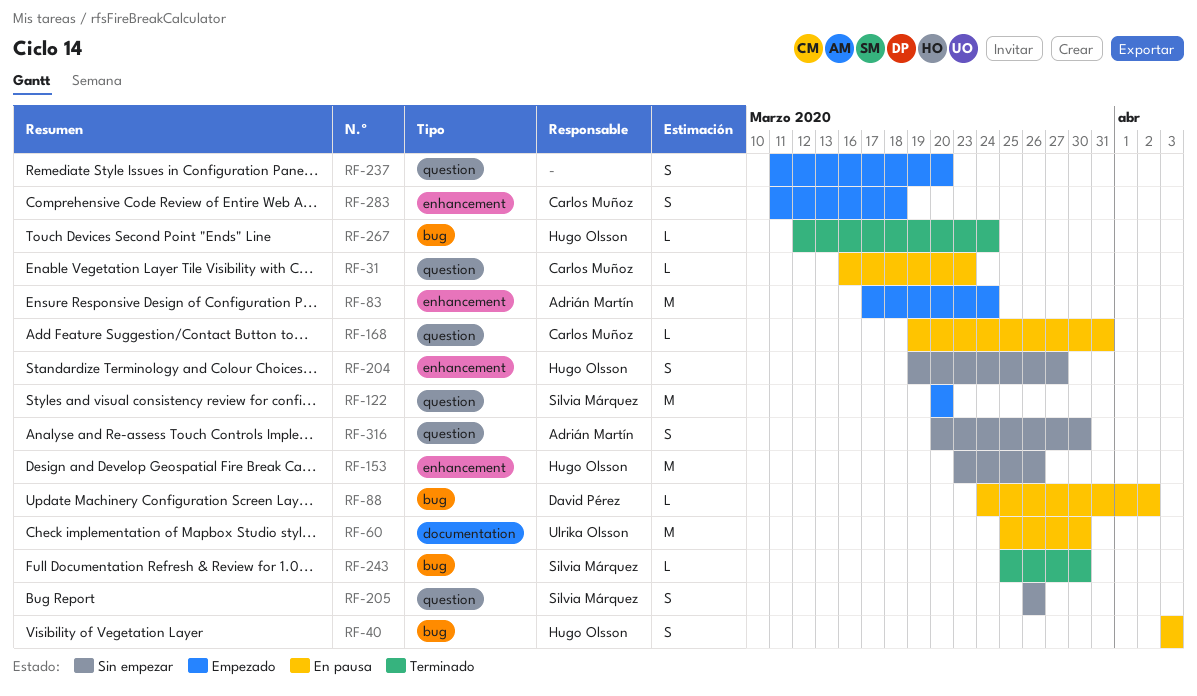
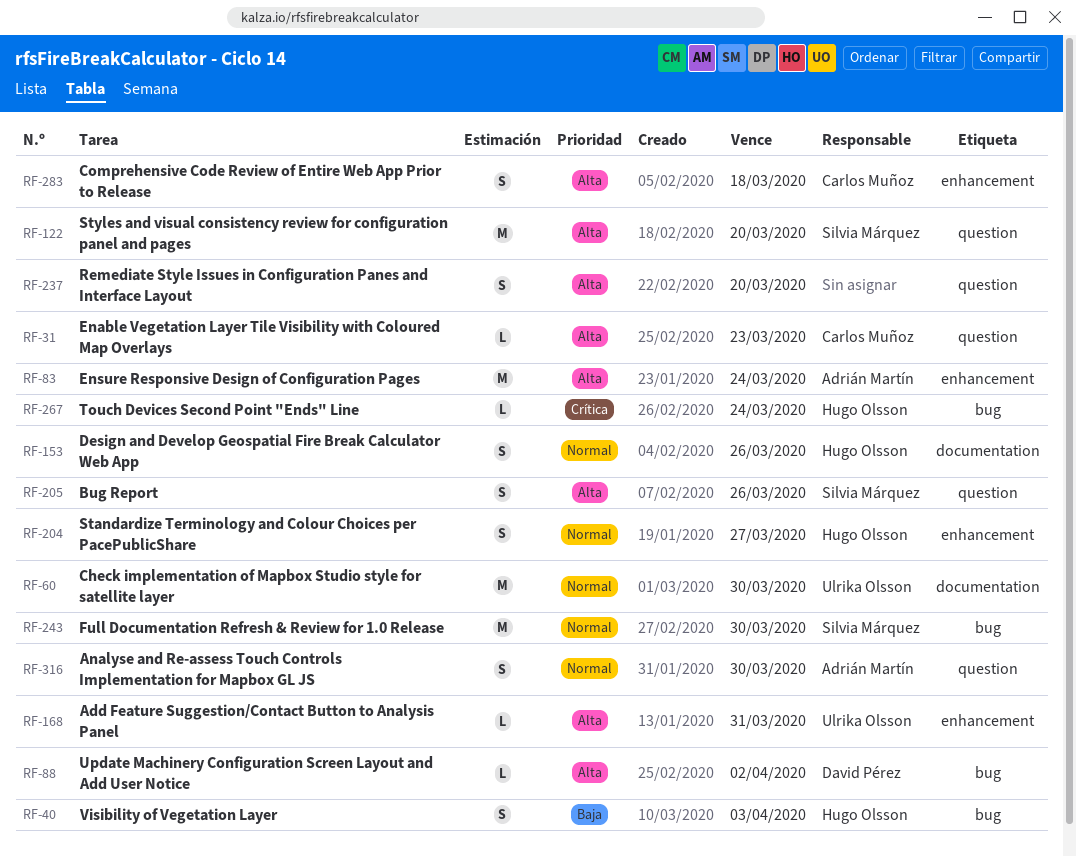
RF-153, label: enhancement -> documentation
RF-153, estimate: M -> S
RF-168, owner: Carlos Muñoz -> Ulrika Olsson
RF-168, label: question -> enhancement
RF-243, estimate: L -> M

